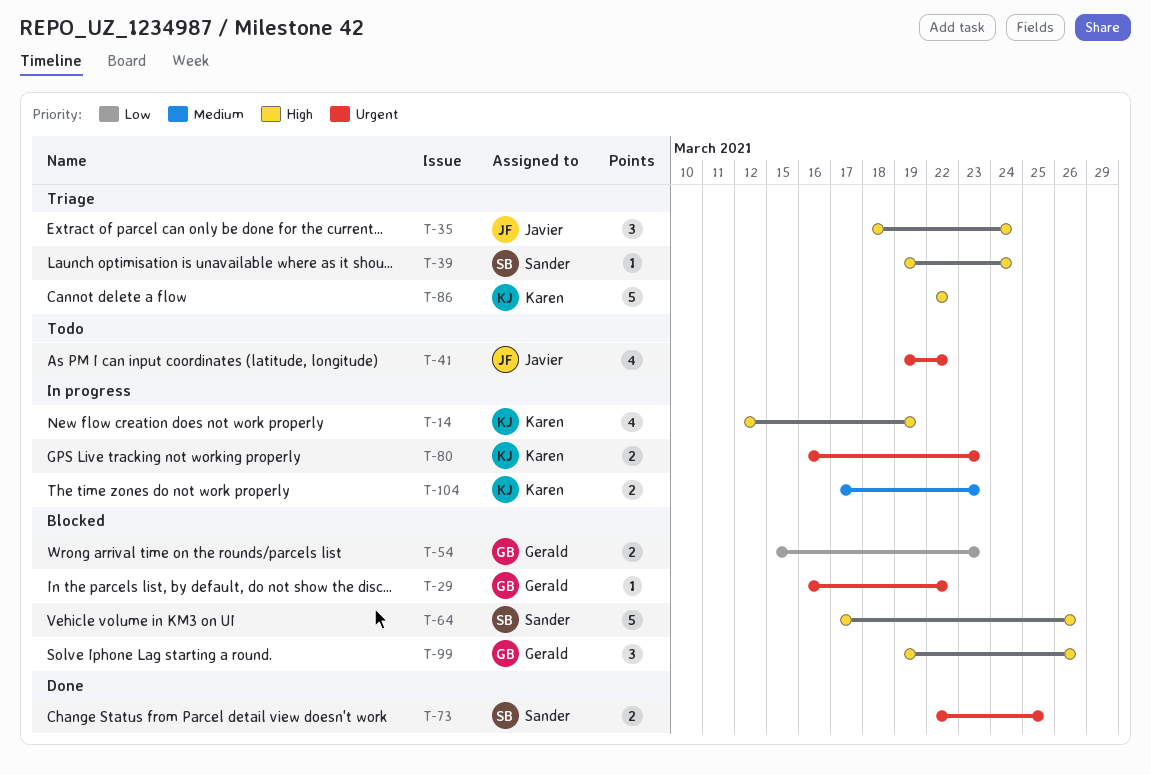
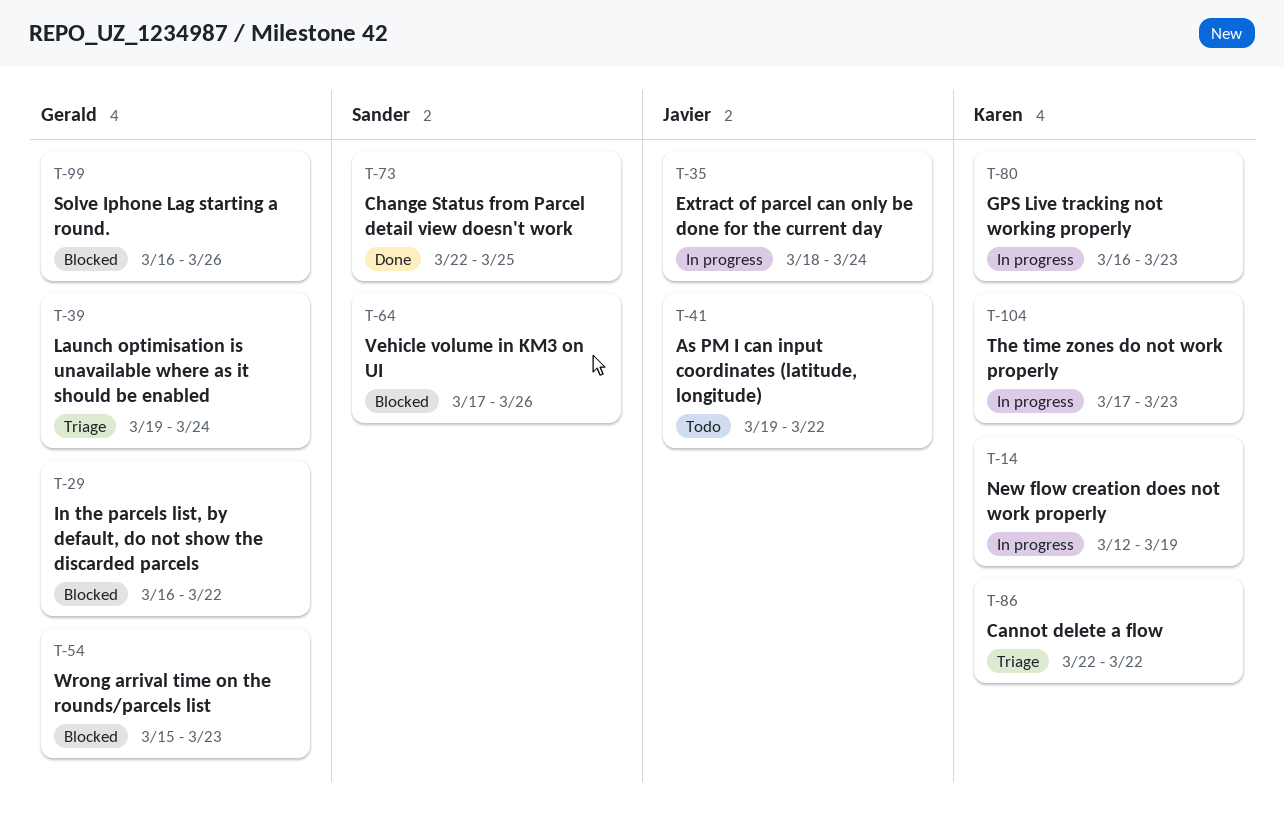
T-35, status: Triage -> In progress
T-39, owner: Sander -> Gerald
T-99, start: Mar 19 -> Mar 16

